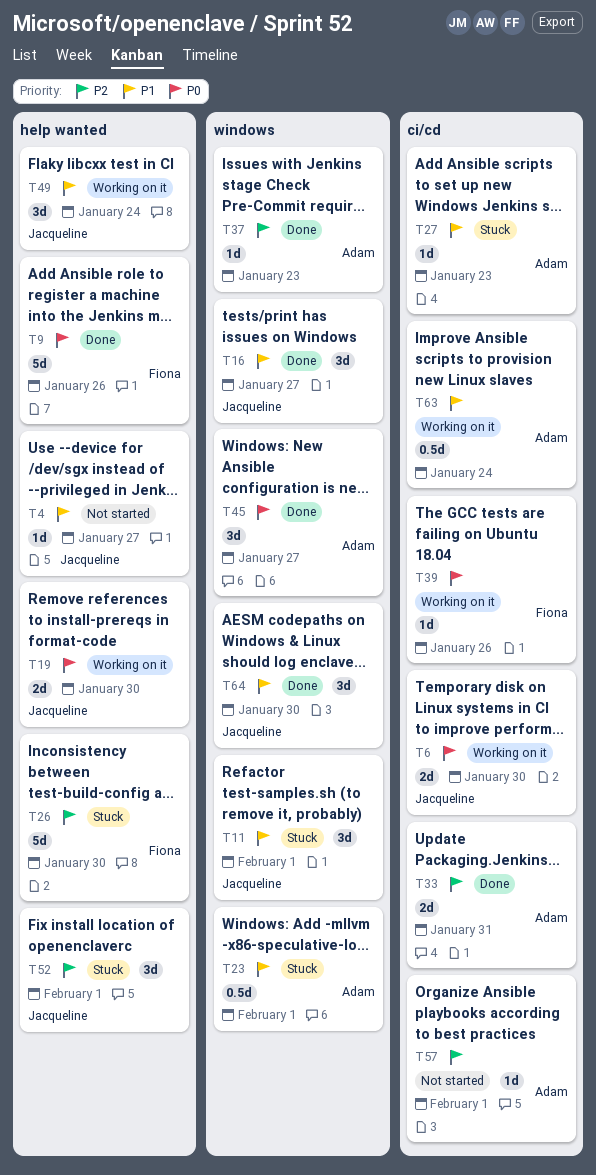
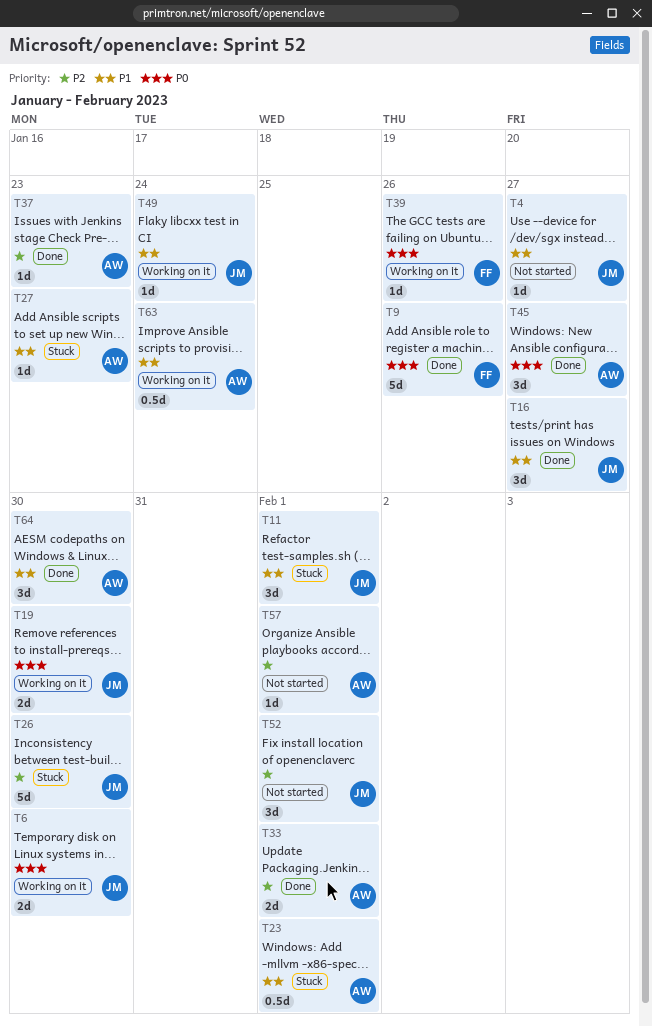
T26, owner: Fiona -> Jacqueline
T33, due: Jan 31 -> Feb 1
T49, estimate: 3d -> 1d
T52, status: Stuck -> Not started
T64, owner: Jacqueline -> Adam

